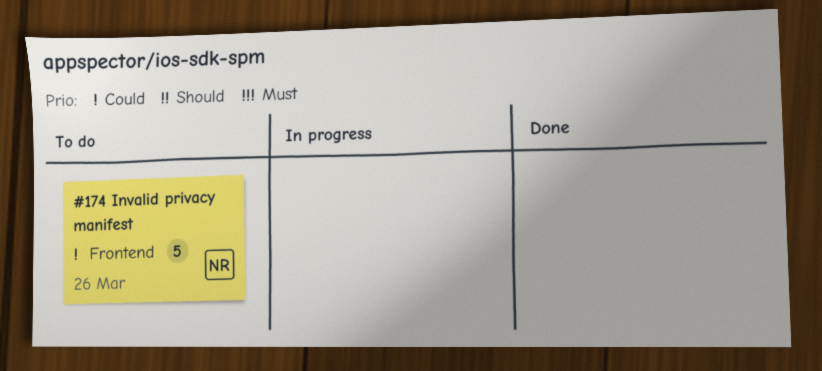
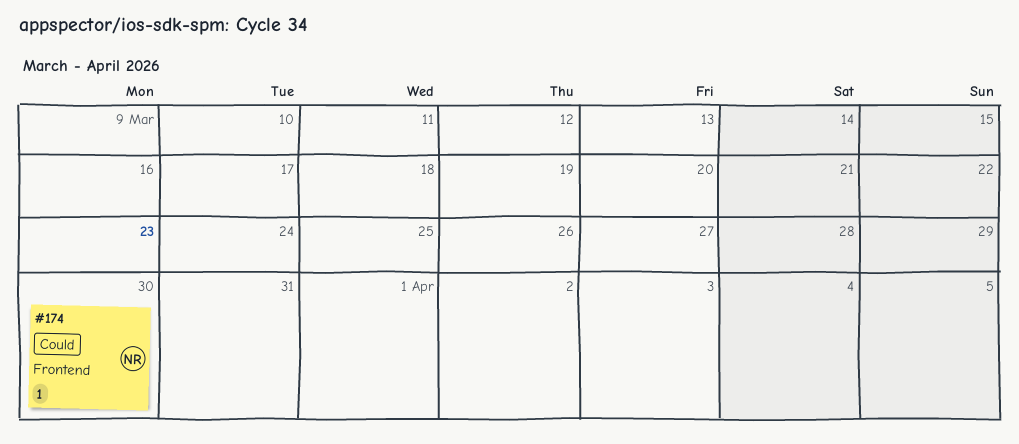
#174, estimate: 5 -> 1
#174, due: Mar 26 -> Mar 30

